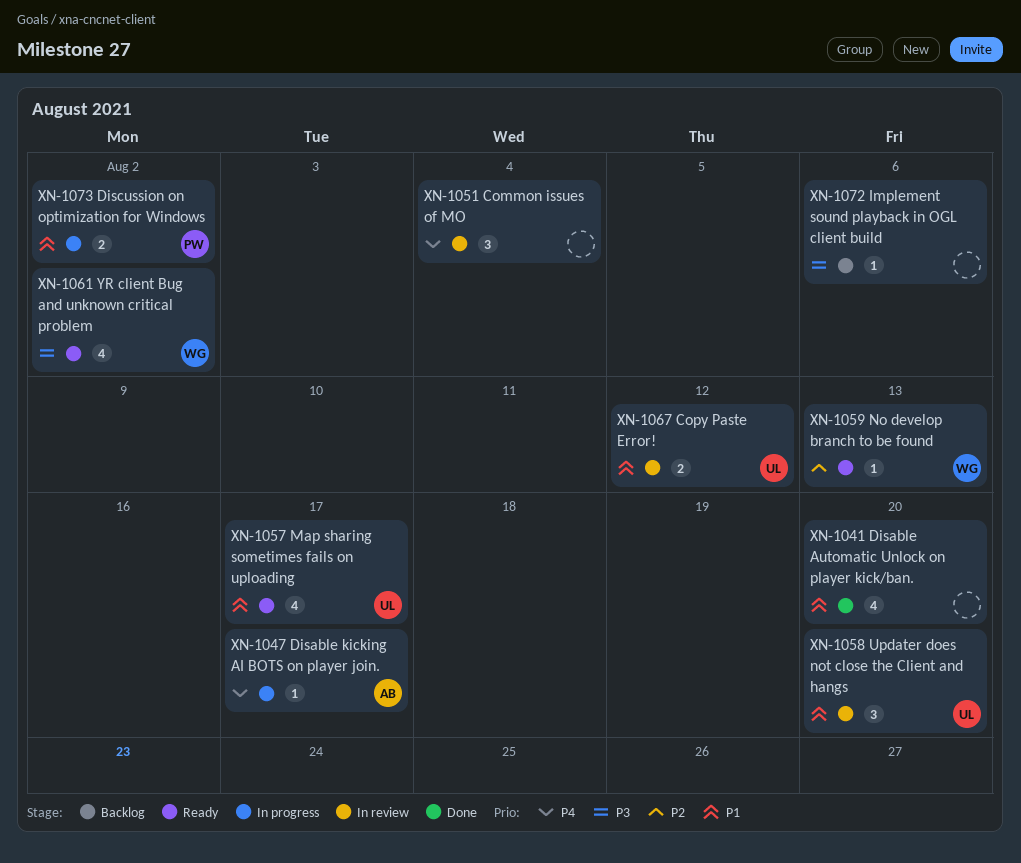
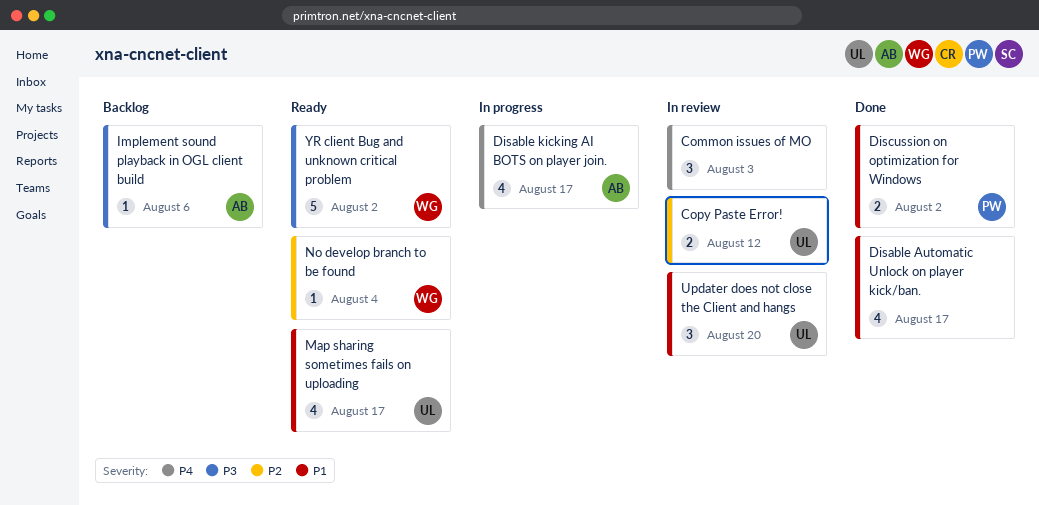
Common issues of MO, due: Aug 4 -> Aug 3
Copy Paste Error!, priority: P1 -> P2
Disable Automatic Unlock on player kick/ban., due: Aug 20 -> Aug 17
Disable kicking AI BOTS on player join., estimate: 1 -> 4
Discussion on optimization for Windows, status: In progress -> Done
Implement sound playback in OGL client build, owner: none -> AB
No develop branch to be found, due: Aug 13 -> Aug 4
YR client Bug and unknown critical problem, estimate: 4 -> 5

